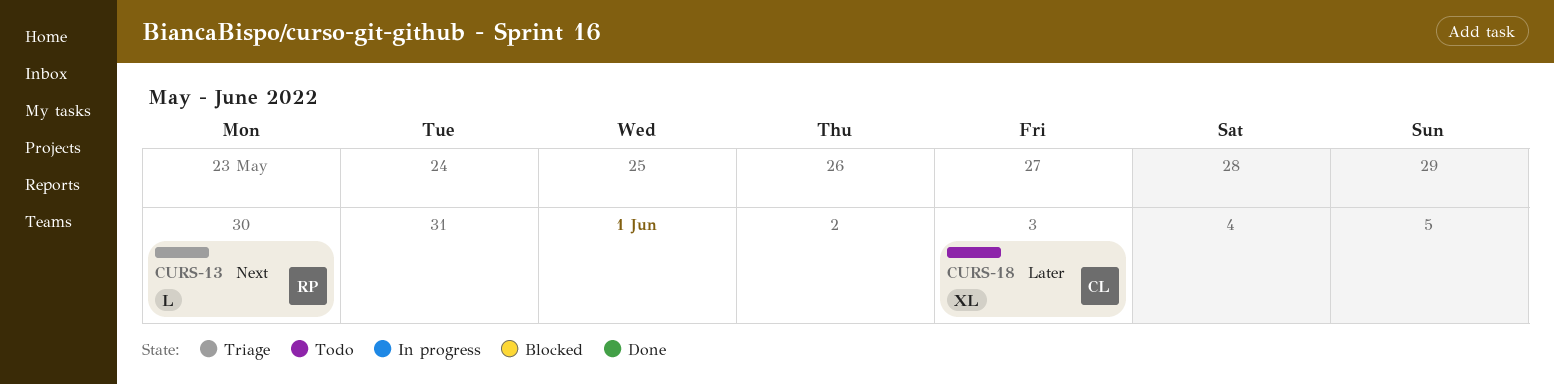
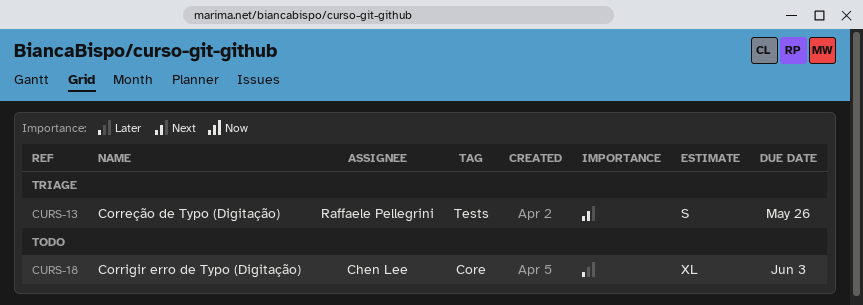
CURS-13, estimate: L -> S
CURS-13, due: May 30 -> May 26

